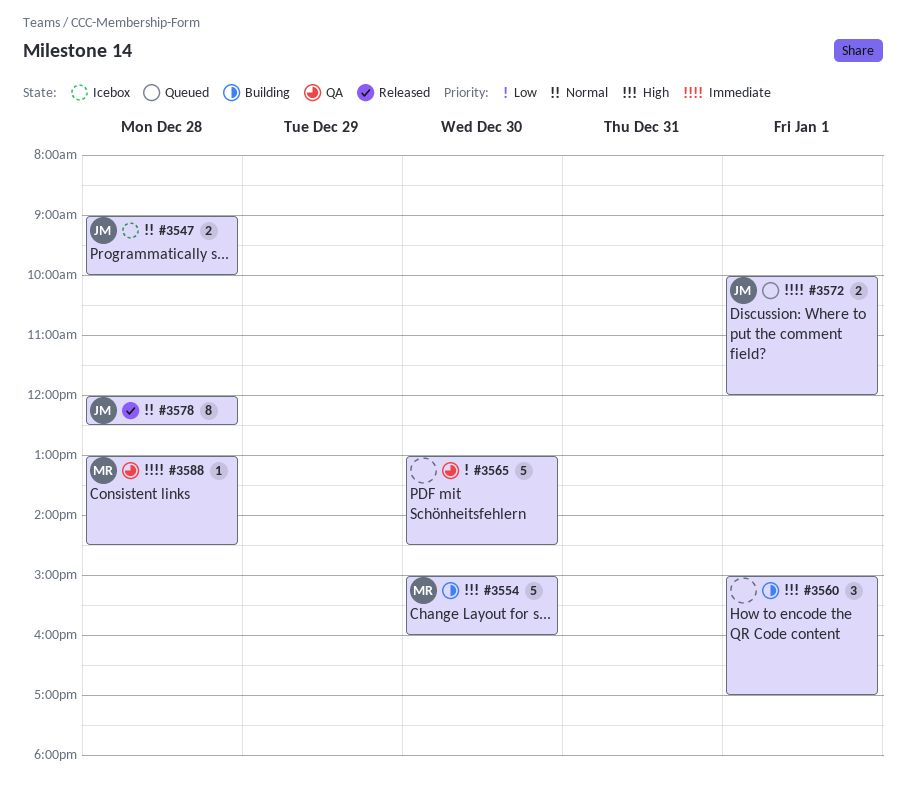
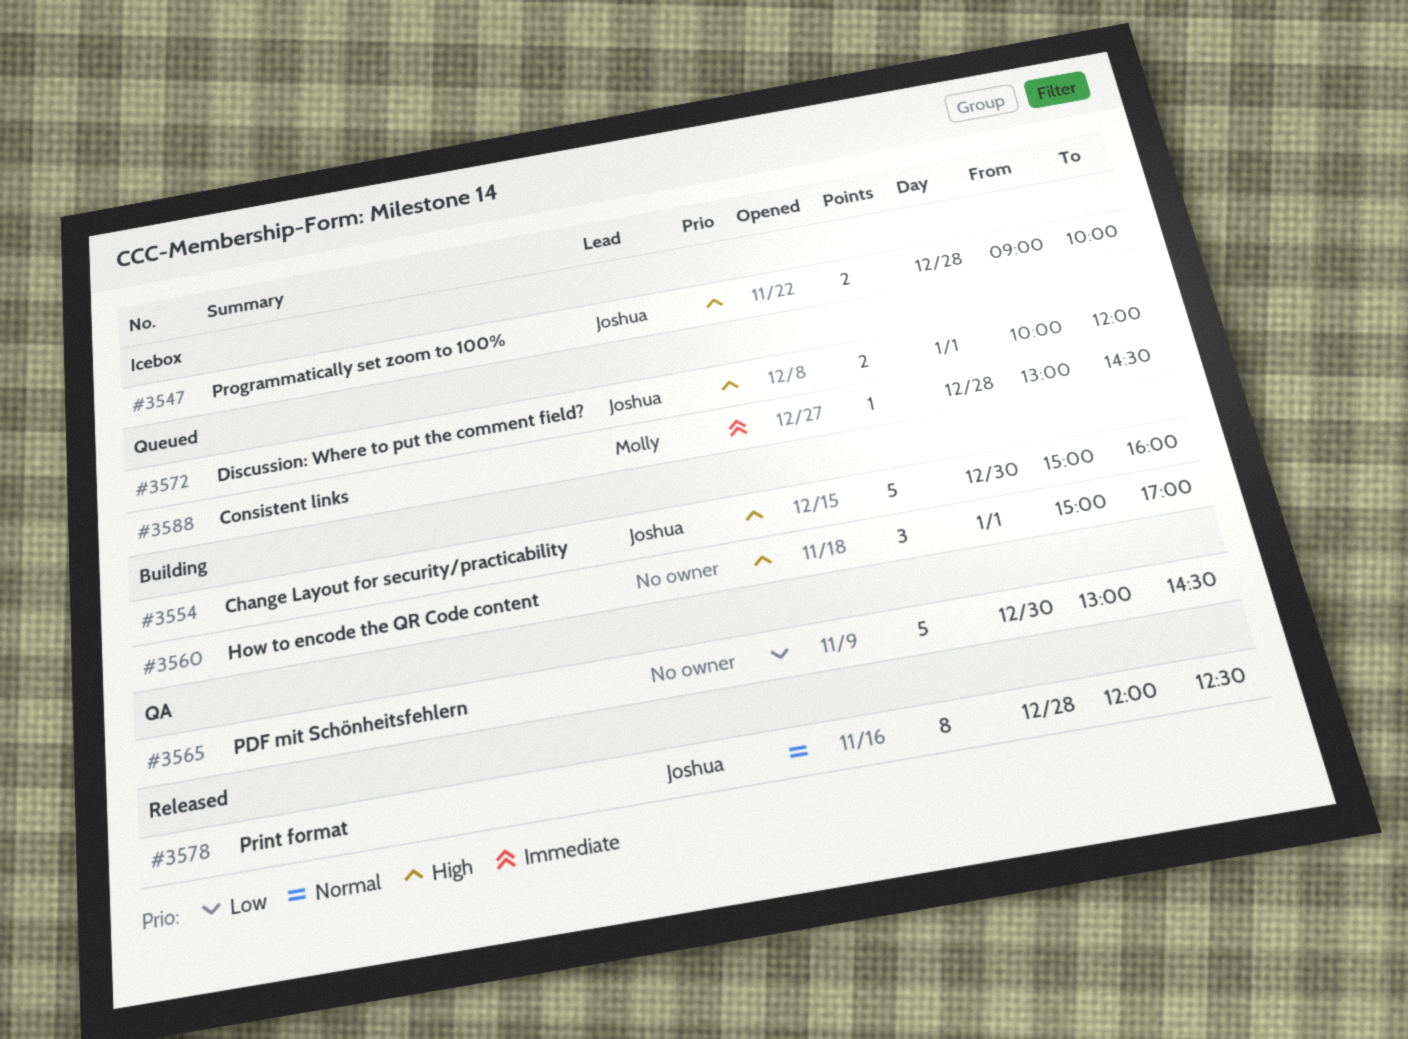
#3547, priority: Normal -> High
#3554, owner: Molly -> Joshua
#3572, priority: Immediate -> High
#3588, status: QA -> Queued

